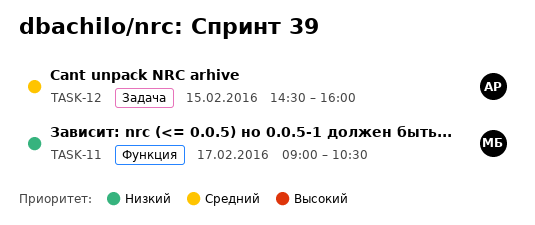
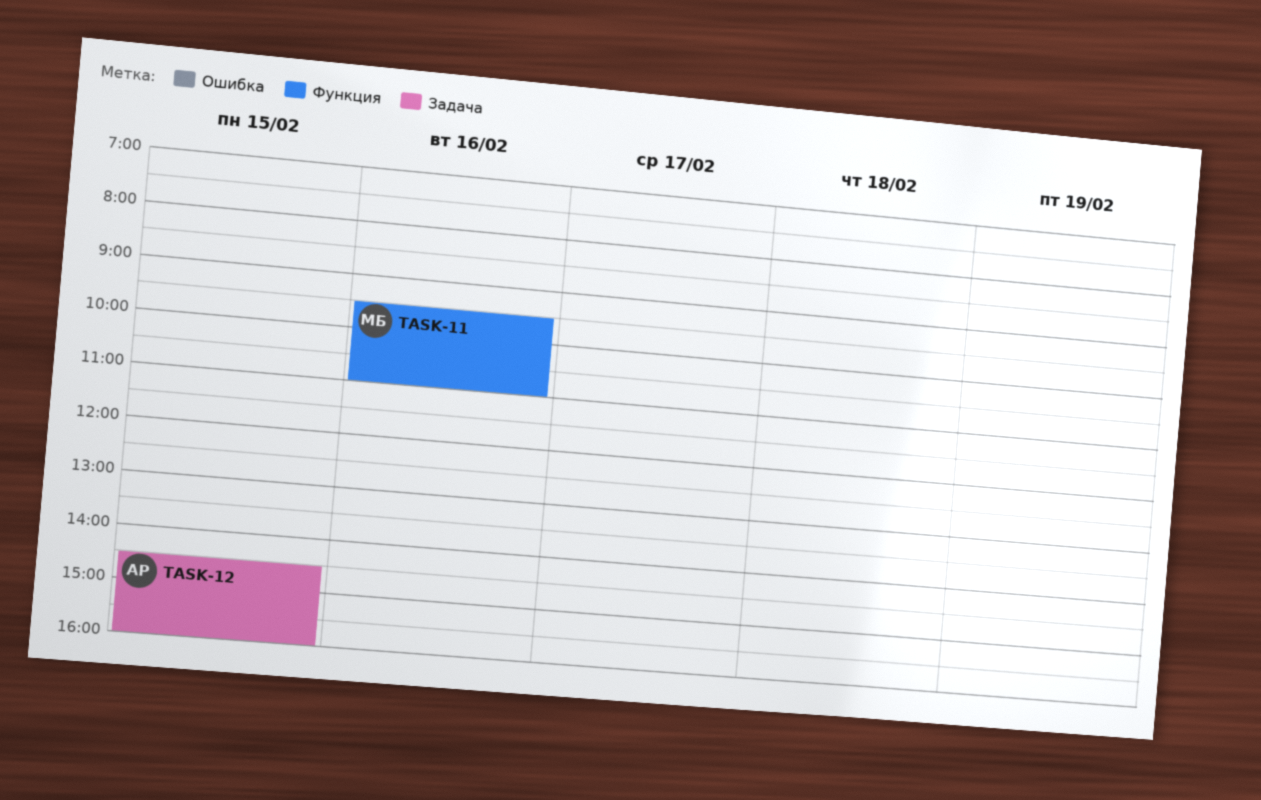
TASK-11, day: Feb 17 -> Feb 16
TASK-11, begins: 09:00 -> 09:30
TASK-11, ends: 10:30 -> 11:00

